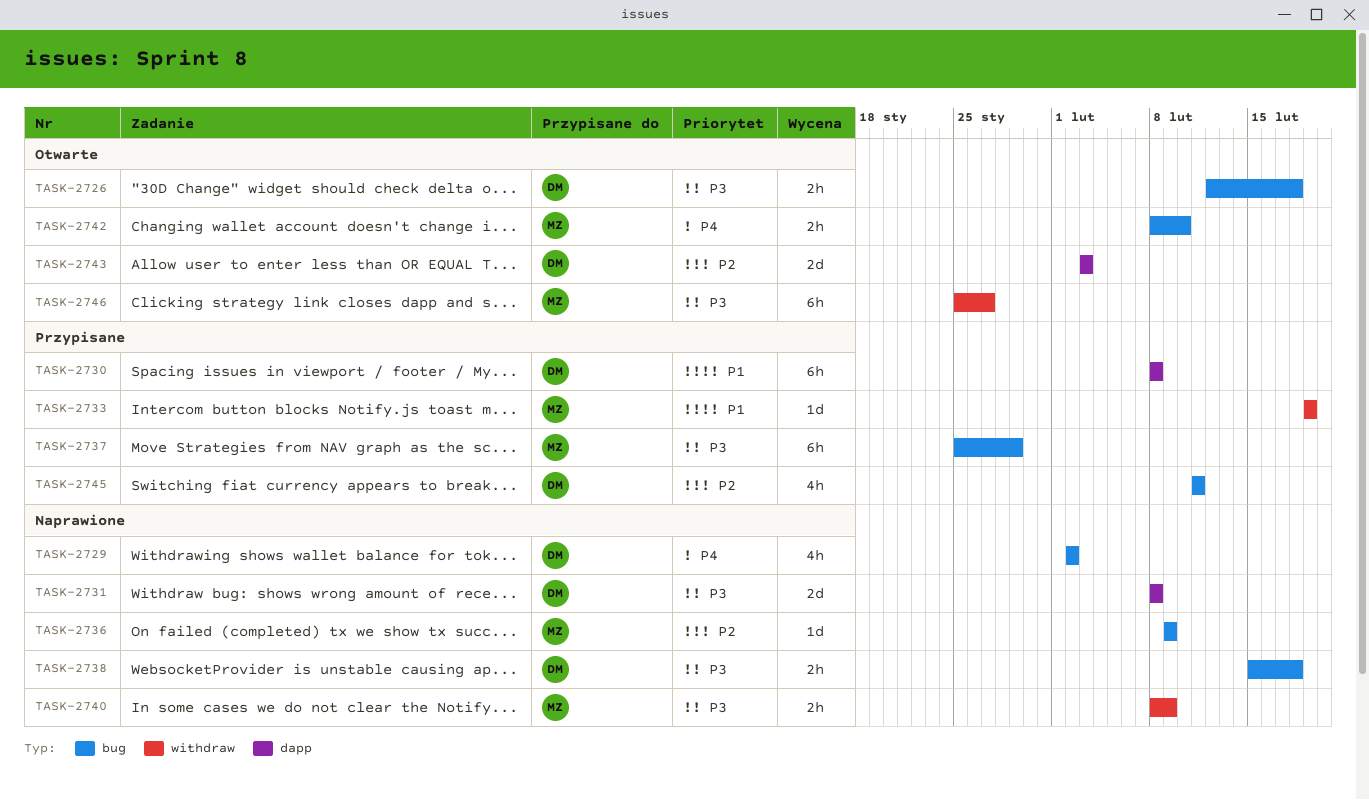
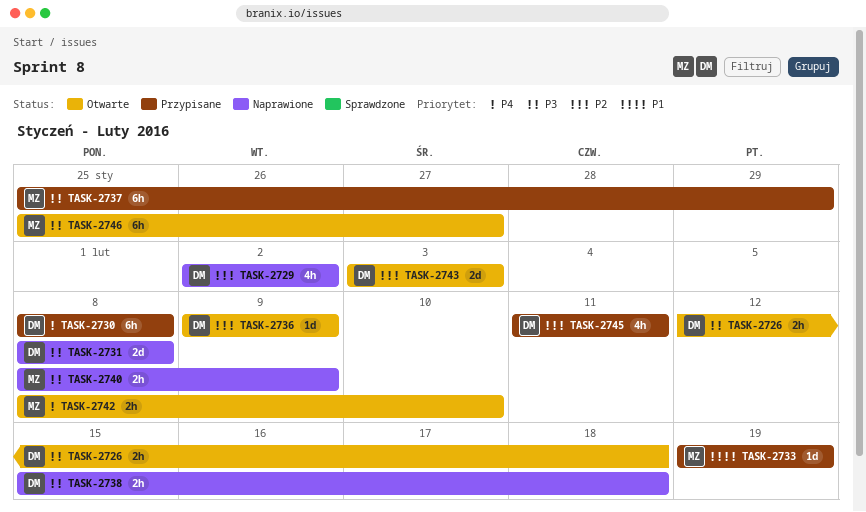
TASK-2729, priority: P4 -> P2
TASK-2730, priority: P1 -> P4
TASK-2736, status: Naprawione -> Otwarte
TASK-2736, owner: MZ -> DM

